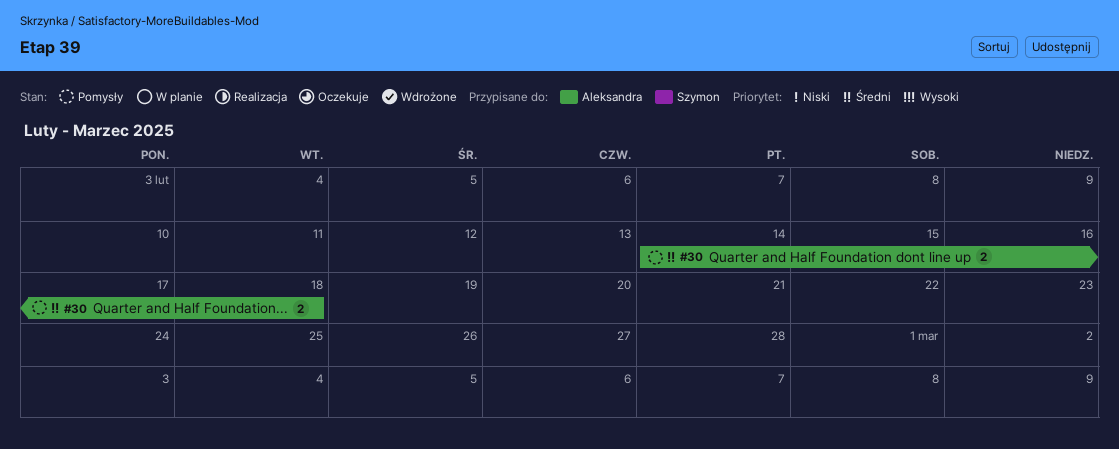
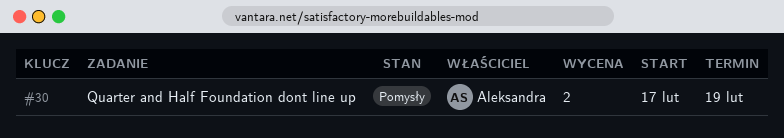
#30, start: Feb 14 -> Feb 17
#30, due: Feb 18 -> Feb 19

